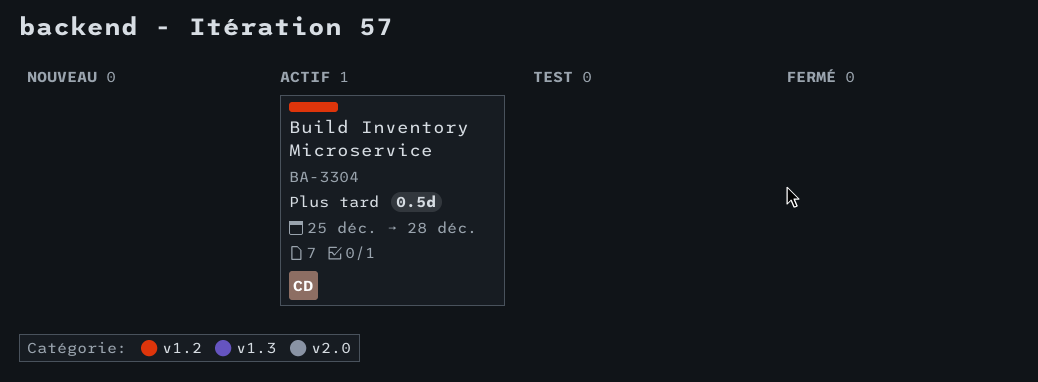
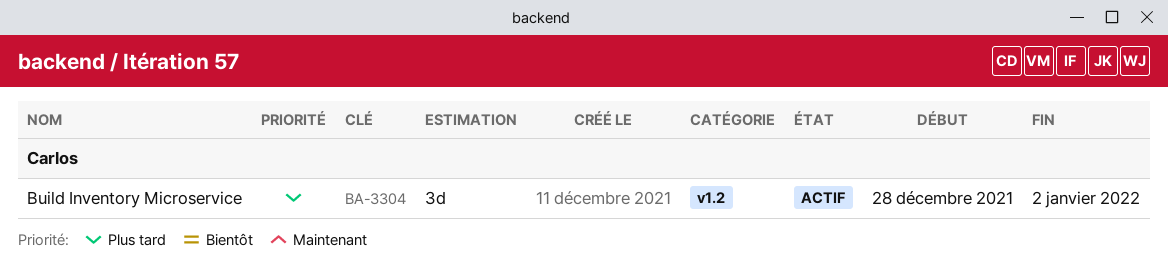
BA-3304, estimate: 0.5d -> 3d
BA-3304, start: Dec 25 -> Dec 28
BA-3304, due: Dec 28 -> Jan 2

